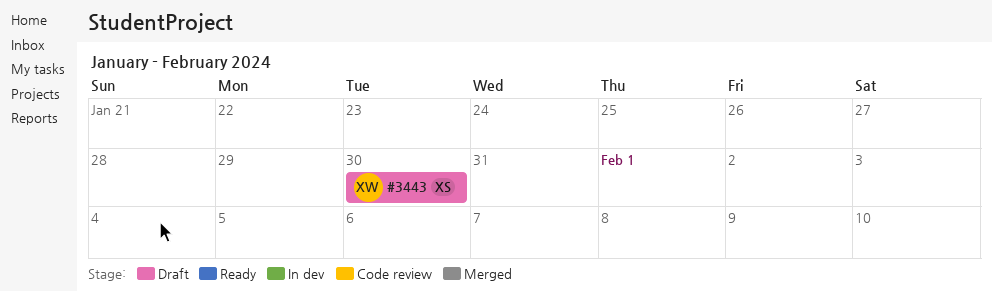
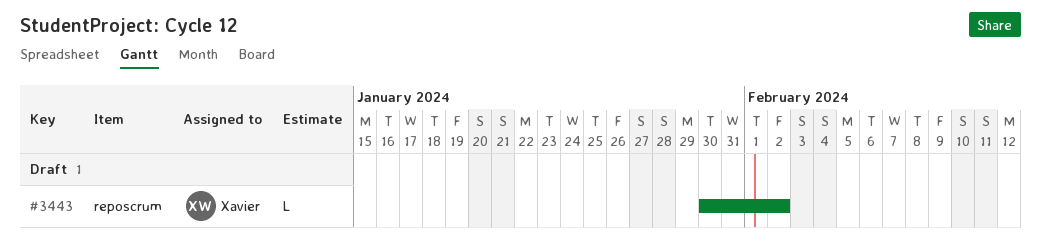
#3443, estimate: XS -> L
#3443, due: Jan 30 -> Feb 2

